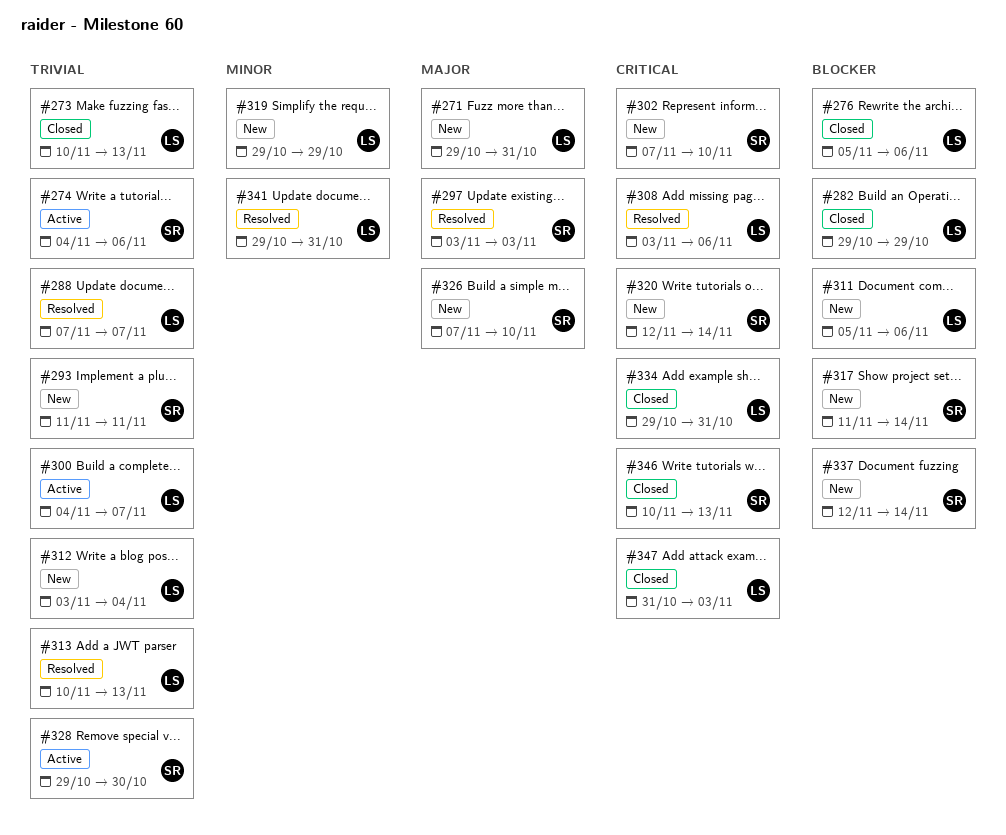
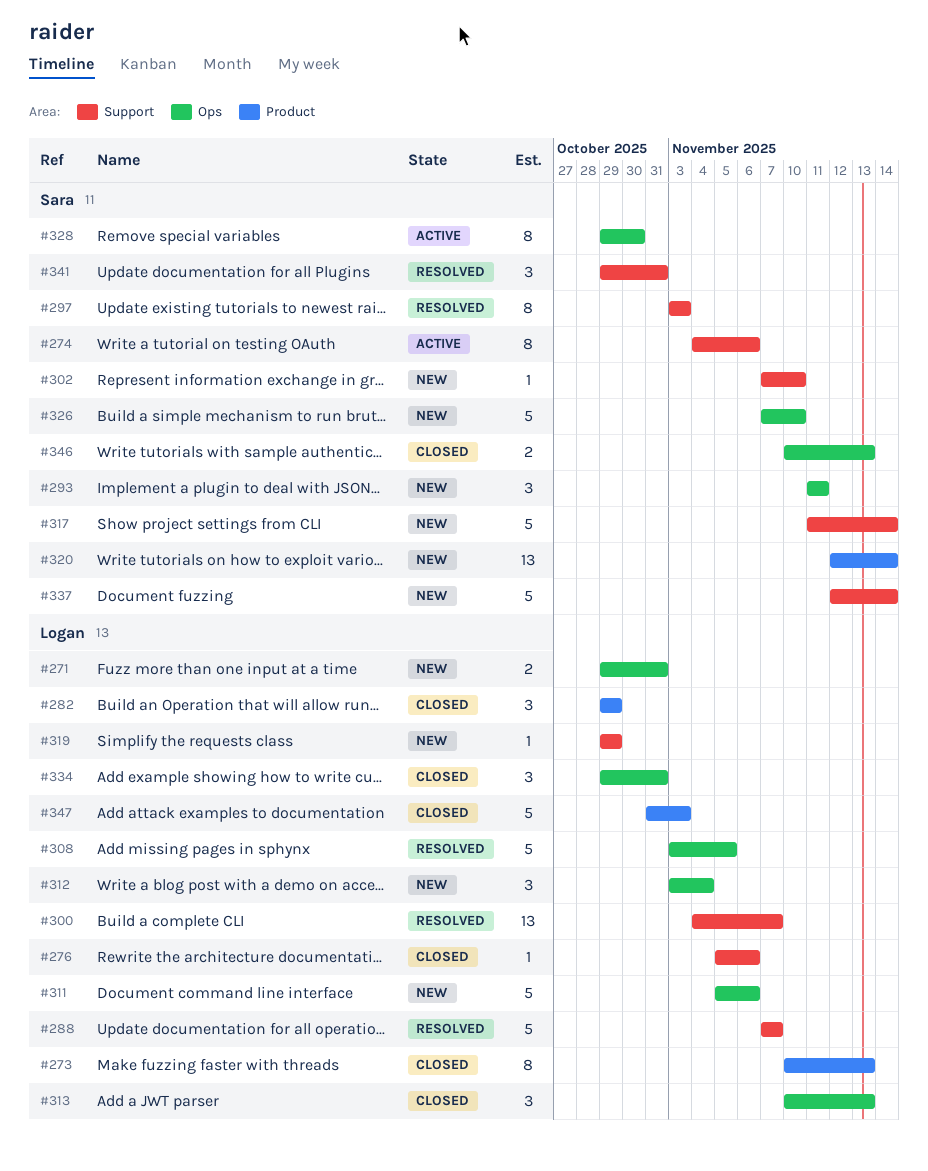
#300, status: Active -> Resolved
#308, due: Nov 6 -> Nov 5
#313, status: Resolved -> Closed
#341, owner: Logan -> Sara

